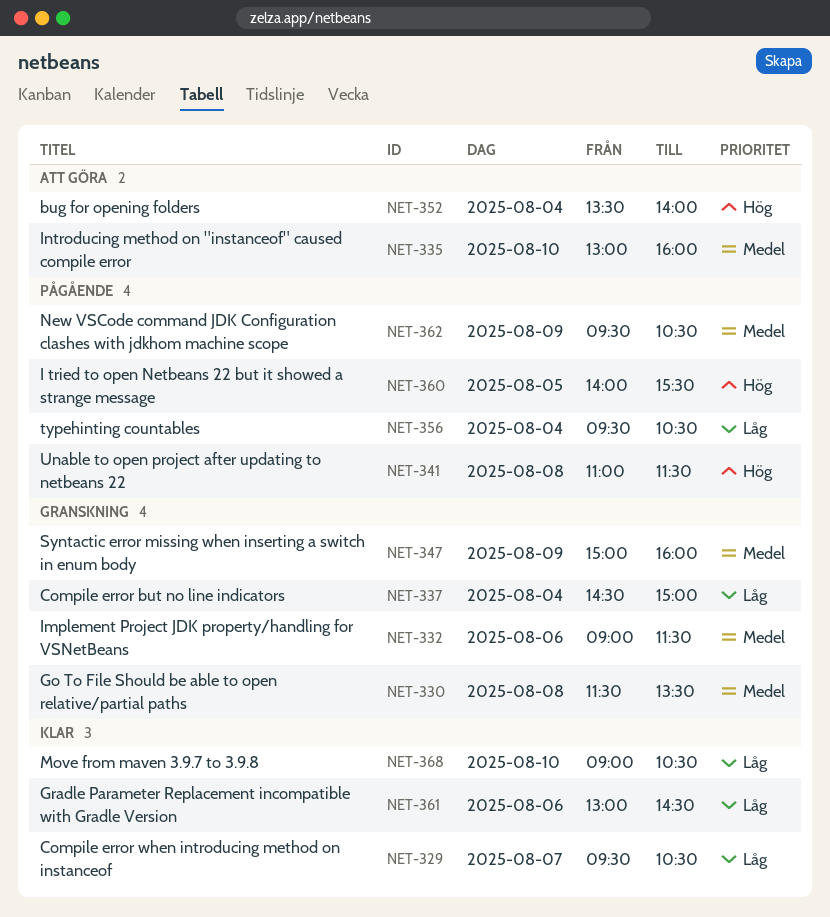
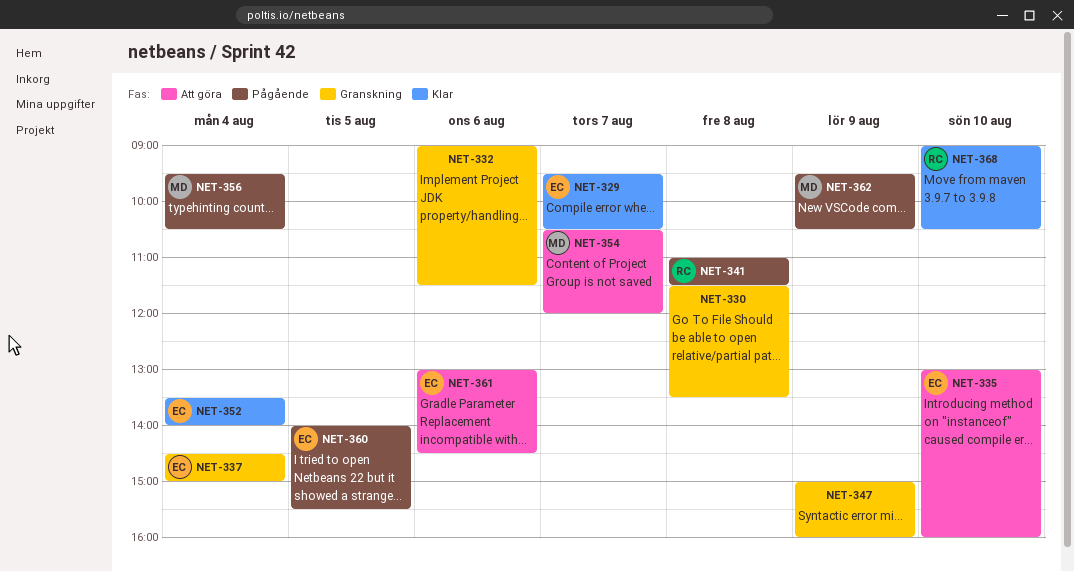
NET-352, status: Att göra -> Klar
NET-354: none -> present
NET-361, status: Klar -> Att göra

